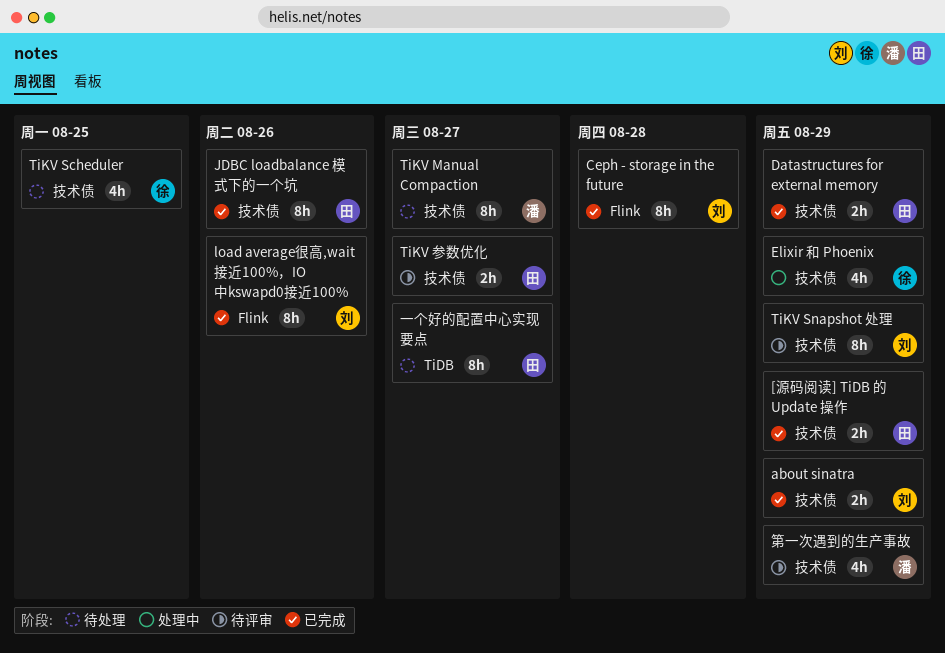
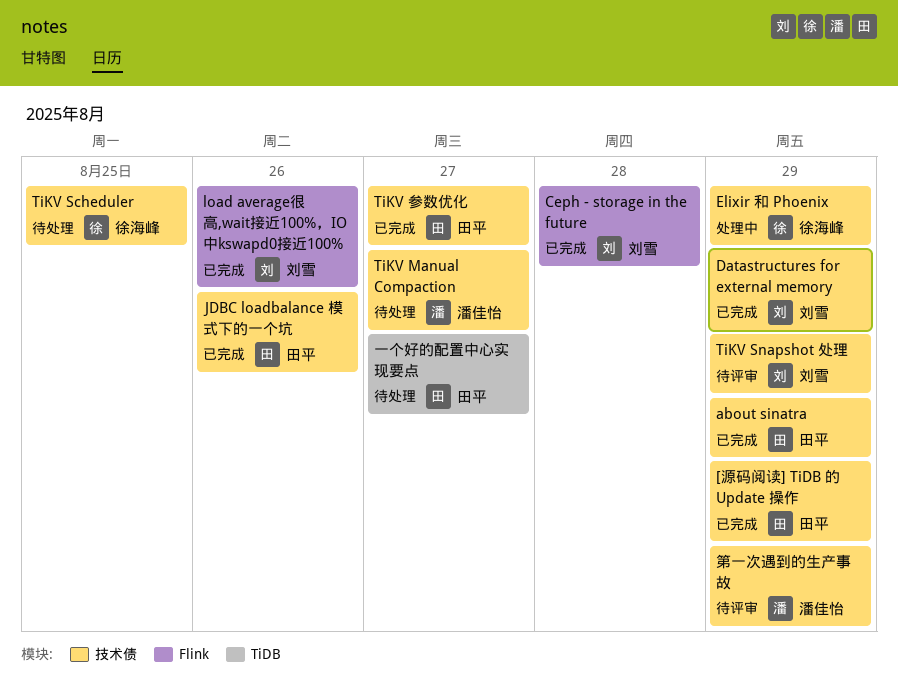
about sinatra, owner: 刘雪 -> 田平
Datastructures for external memory, owner: 田平 -> 刘雪
TiKV 参数优化, status: 待评审 -> 已完成

